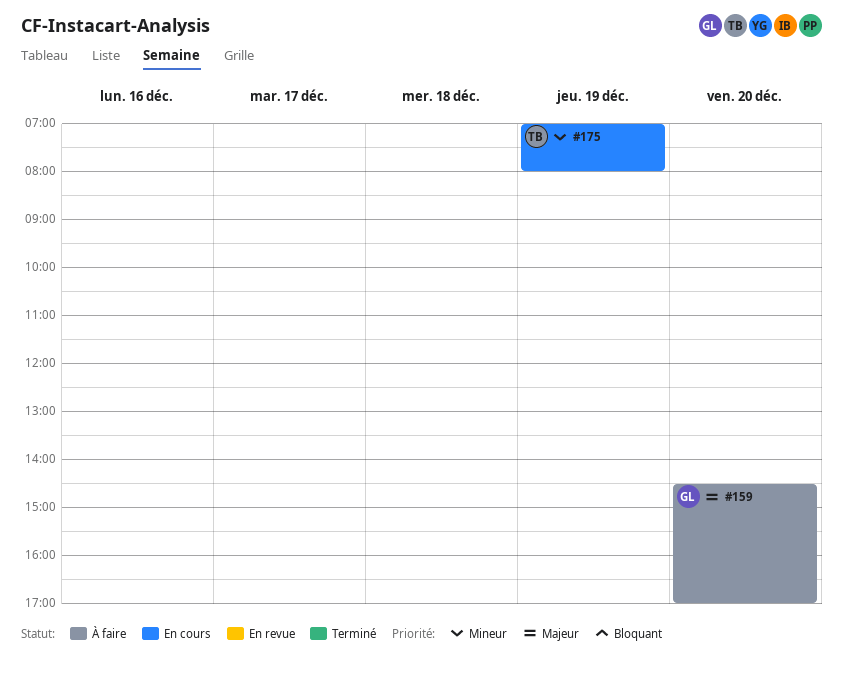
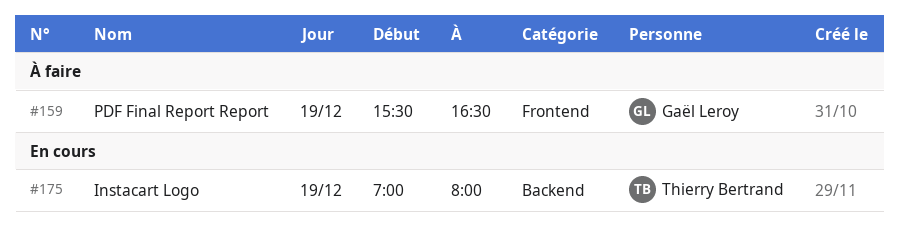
#159, day: Dec 20 -> Dec 19
#159, begins: 14:30 -> 15:30
#159, ends: 17:00 -> 16:30

